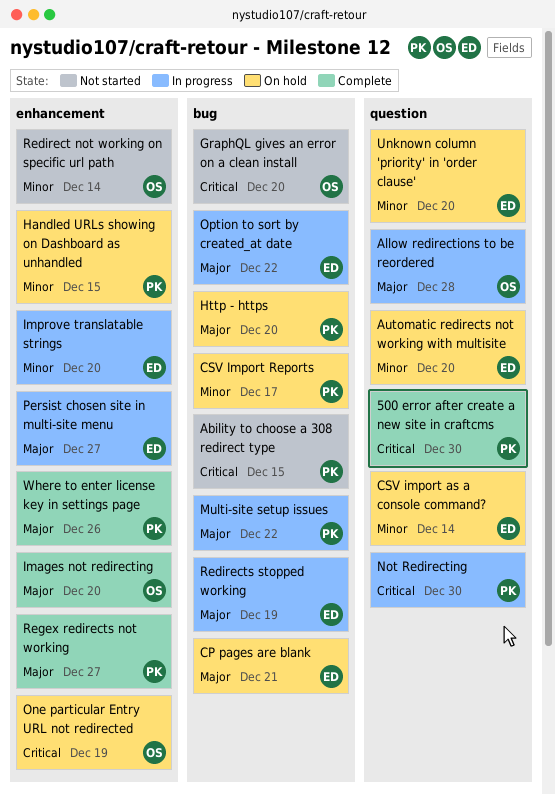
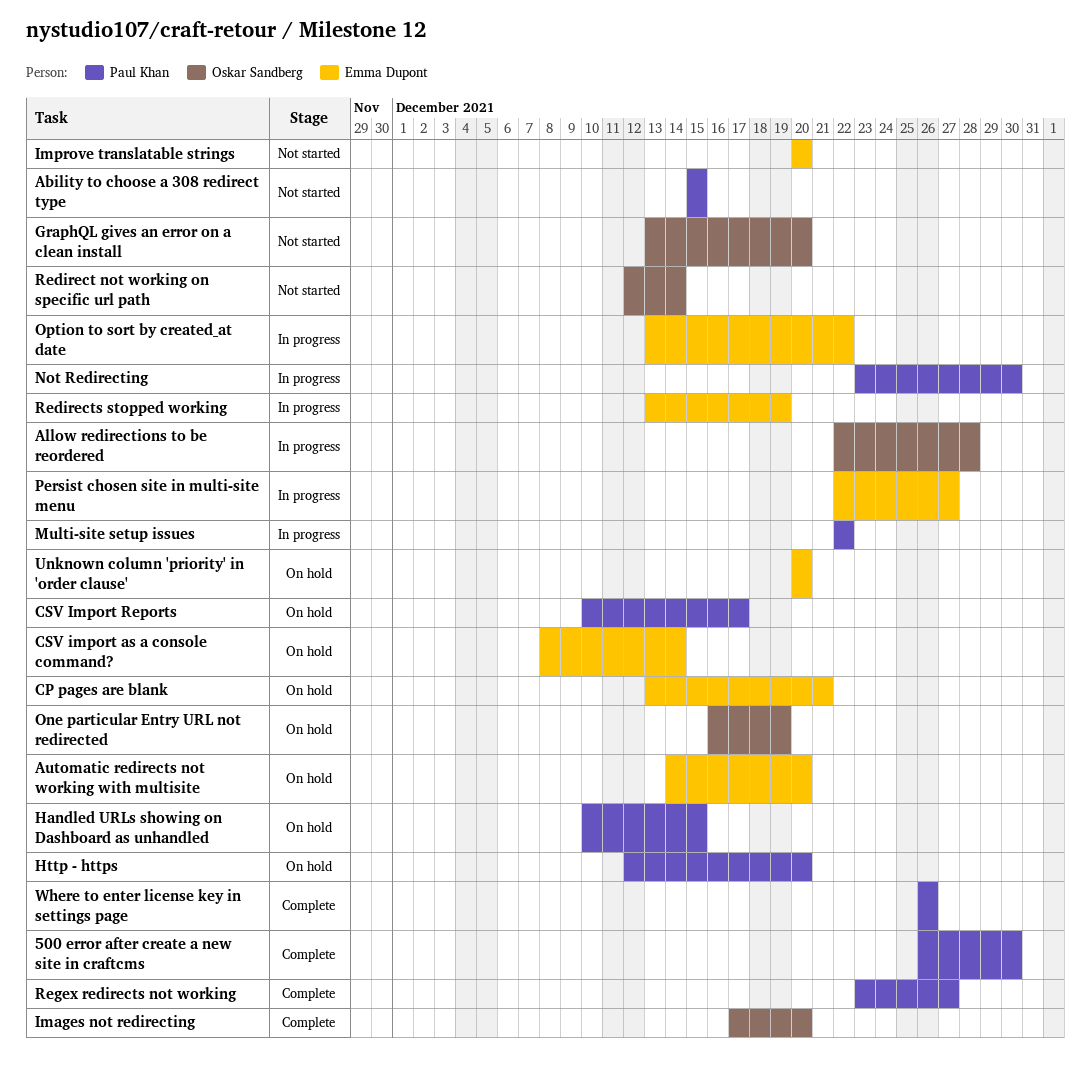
Improve translatable strings, status: In progress -> Not started

